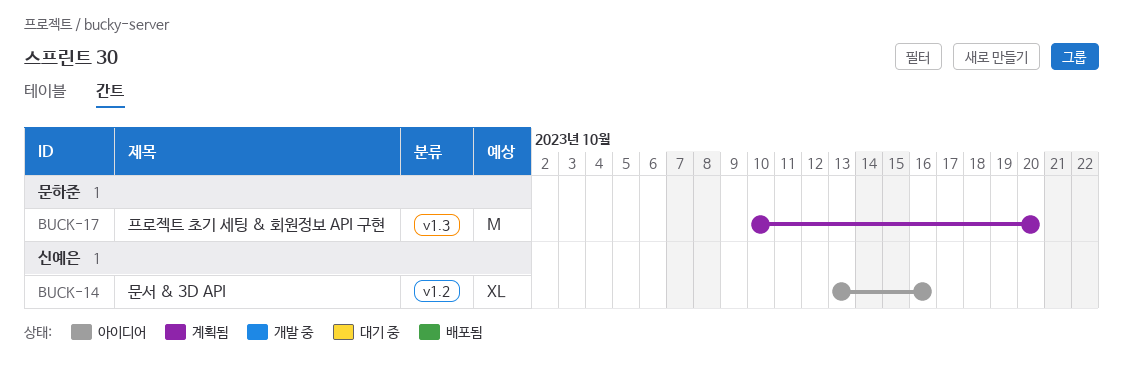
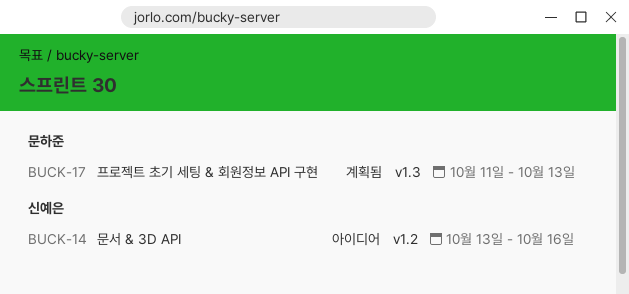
BUCK-17, start: Oct 10 -> Oct 11
BUCK-17, due: Oct 20 -> Oct 13

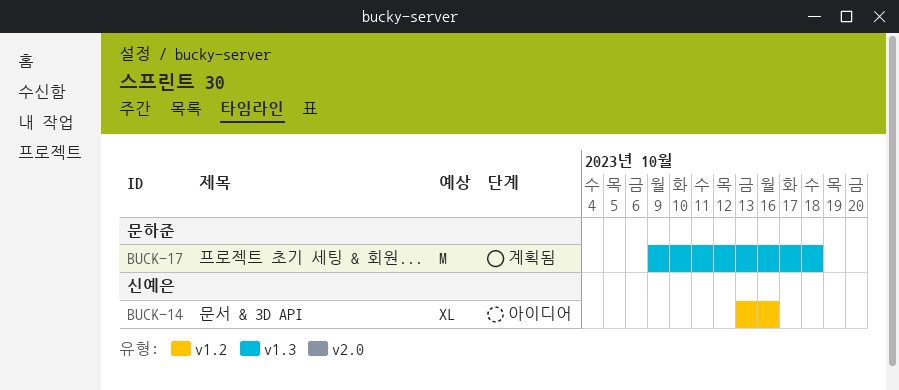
BUCK-17, start: Oct 11 -> Oct 9
BUCK-17, due: Oct 13 -> Oct 18

